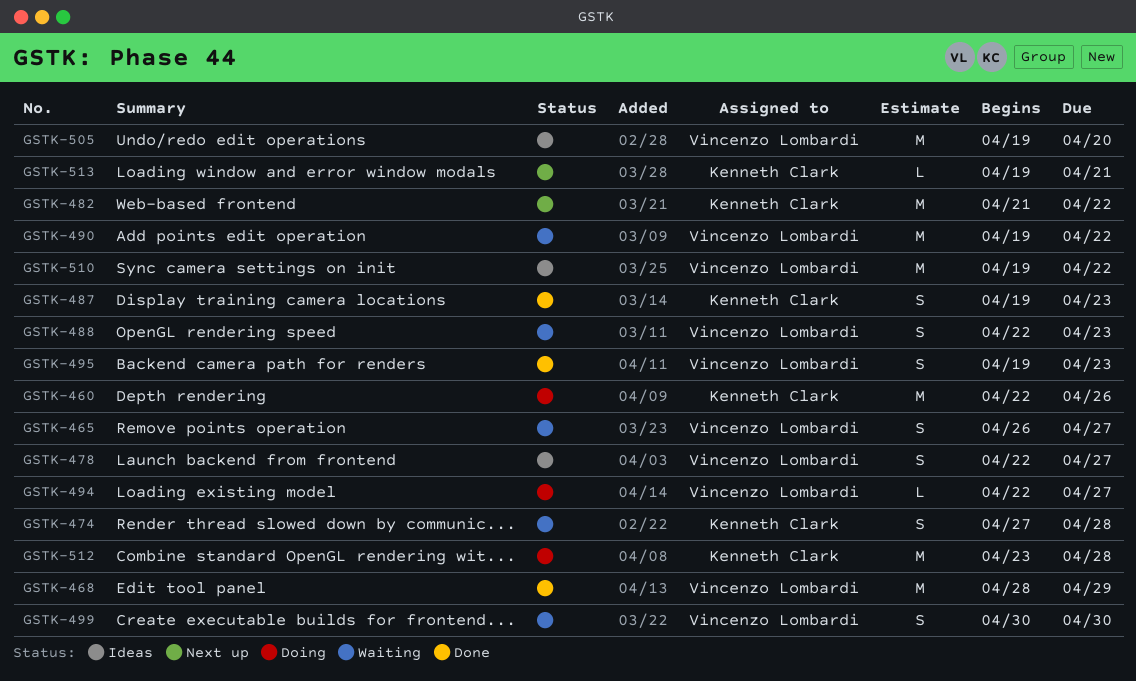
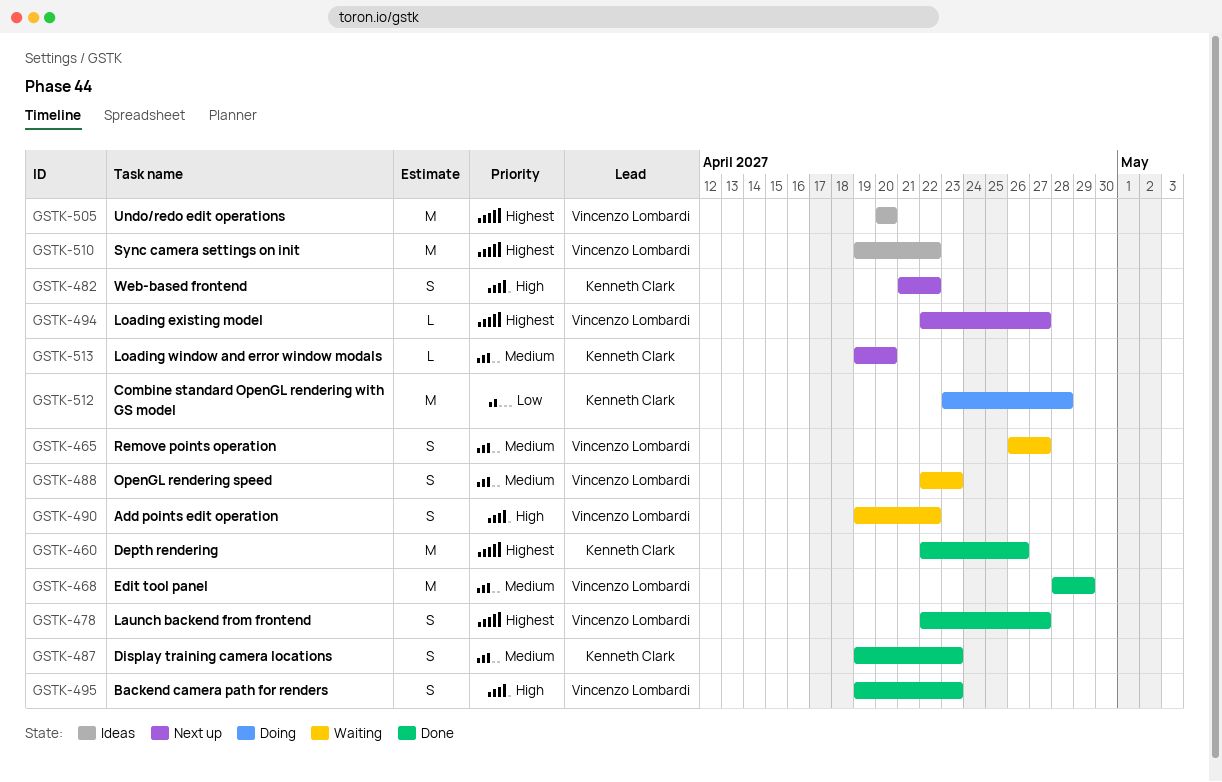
GSTK-460, status: Doing -> Done
GSTK-474: present -> none
GSTK-478, status: Ideas -> Done
GSTK-482, estimate: M -> S
GSTK-490, estimate: M -> S
GSTK-494, status: Doing -> Next up
GSTK-499: present -> none
GSTK-505, start: Apr 19 -> Apr 20
GSTK-513, due: Apr 21 -> Apr 20

